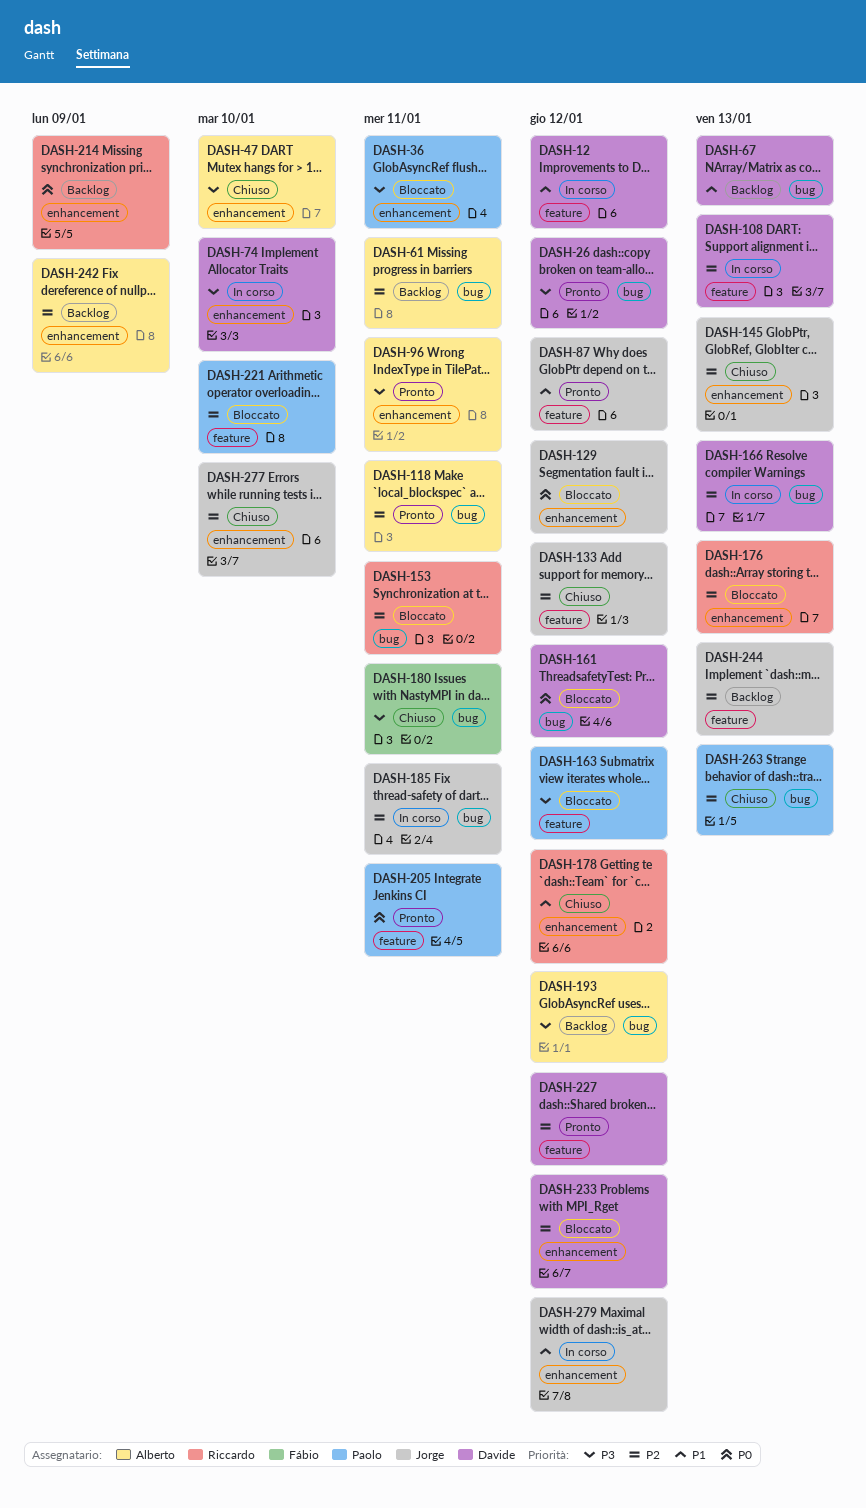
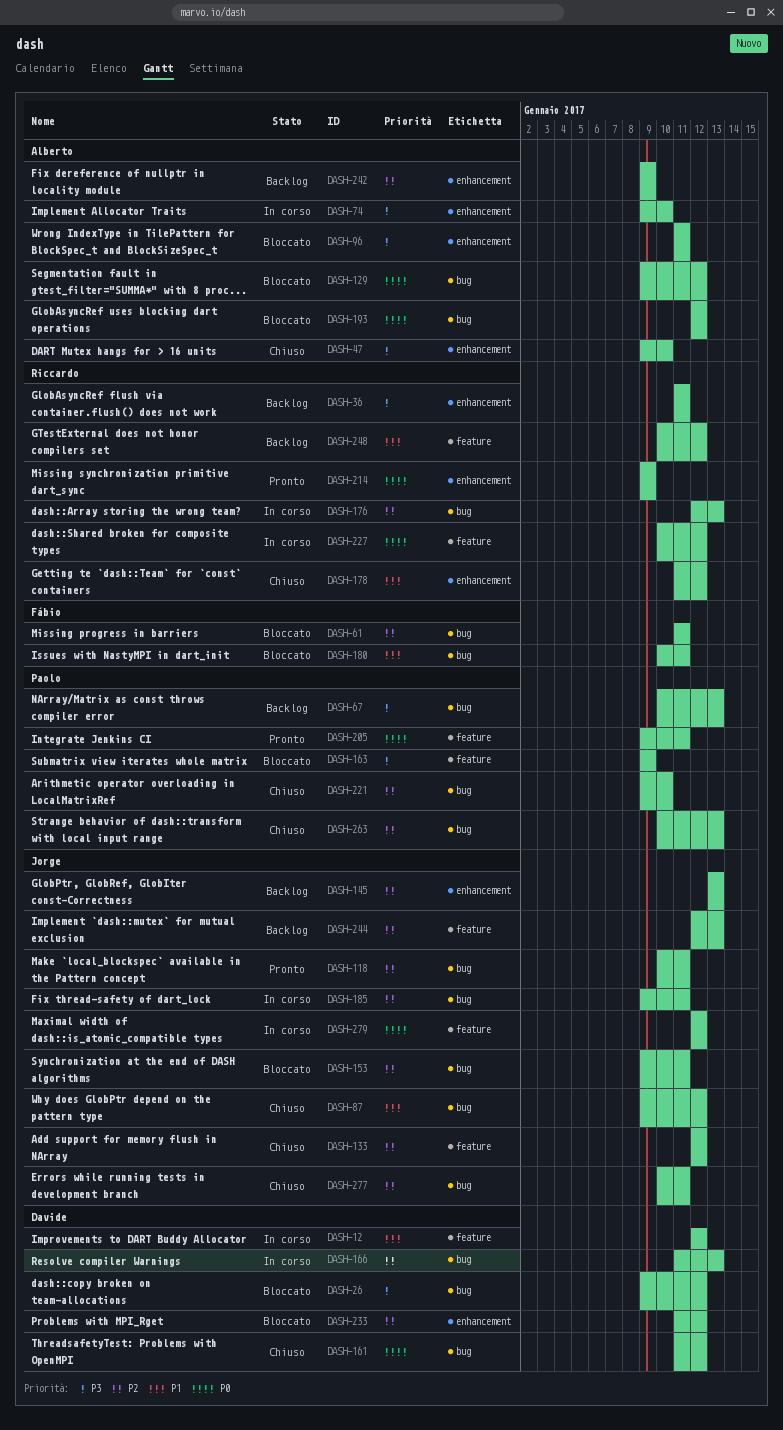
DASH-26, status: Pronto -> Bloccato
DASH-36, status: Bloccato -> Backlog
DASH-36, owner: Paolo -> Riccardo
DASH-61, status: Backlog -> Bloccato
DASH-61, owner: Alberto -> Fábio
DASH-67, owner: Davide -> Paolo
DASH-67, priority: P1 -> P3
DASH-74, owner: Davide -> Alberto
DASH-87, status: Pronto -> Chiuso
DASH-87, label: feature -> bug
DASH-96, status: Pronto -> Bloccato
DASH-108: present -> none
DASH-118, owner: Alberto -> Jorge
DASH-129, owner: Jorge -> Alberto
DASH-129, label: enhancement -> bug
DASH-145, status: Chiuso -> Backlog
DASH-153, owner: Riccardo -> Jorge
DASH-161, status: Bloccato -> Chiuso
DASH-163, due: Jan 12 -> Jan 9
DASH-176, status: Bloccato -> In corso
DASH-176, label: enhancement -> bug
DASH-180, status: Chiuso -> Bloccato
DASH-180, priority: P3 -> P1
DASH-193, status: Backlog -> Bloccato
DASH-193, priority: P3 -> P0
DASH-214, status: Backlog -> Pronto
DASH-221, status: Bloccato -> Chiuso
DASH-221, label: feature -> bug
DASH-227, status: Pronto -> In corso
DASH-227, owner: Davide -> Riccardo
DASH-227, priority: P2 -> P0
DASH-248: none -> present
DASH-277, label: enhancement -> bug
DASH-277, due: Jan 10 -> Jan 11
DASH-279, priority: P1 -> P0
DASH-279, label: enhancement -> feature

